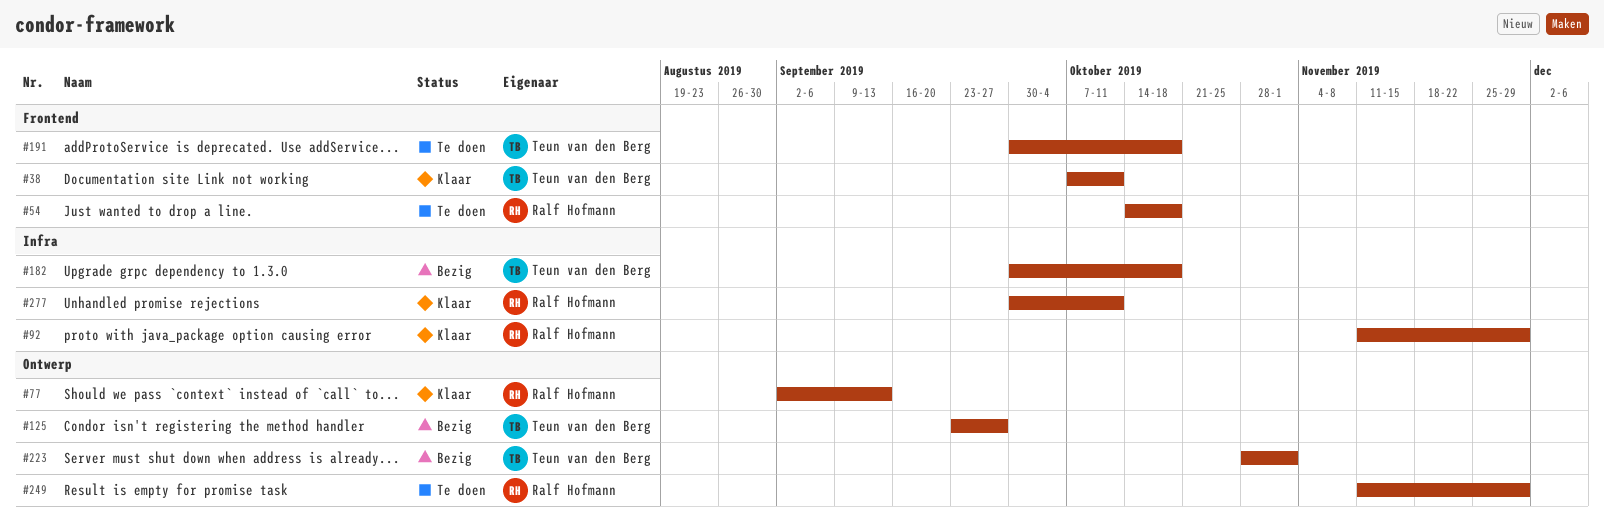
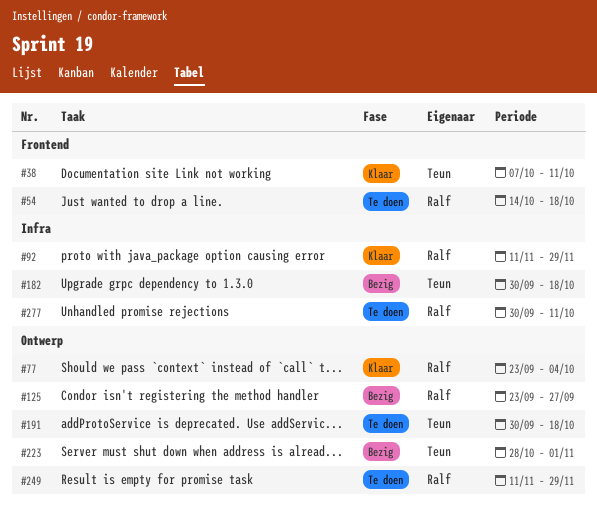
#77, start: Sep 2 -> Sep 23
#77, due: Sep 13 -> Oct 4
#125, owner: Teun van den Berg -> Ralf Hofmann
#191, label: Frontend -> Ontwerp
#277, status: Klaar -> Te doen

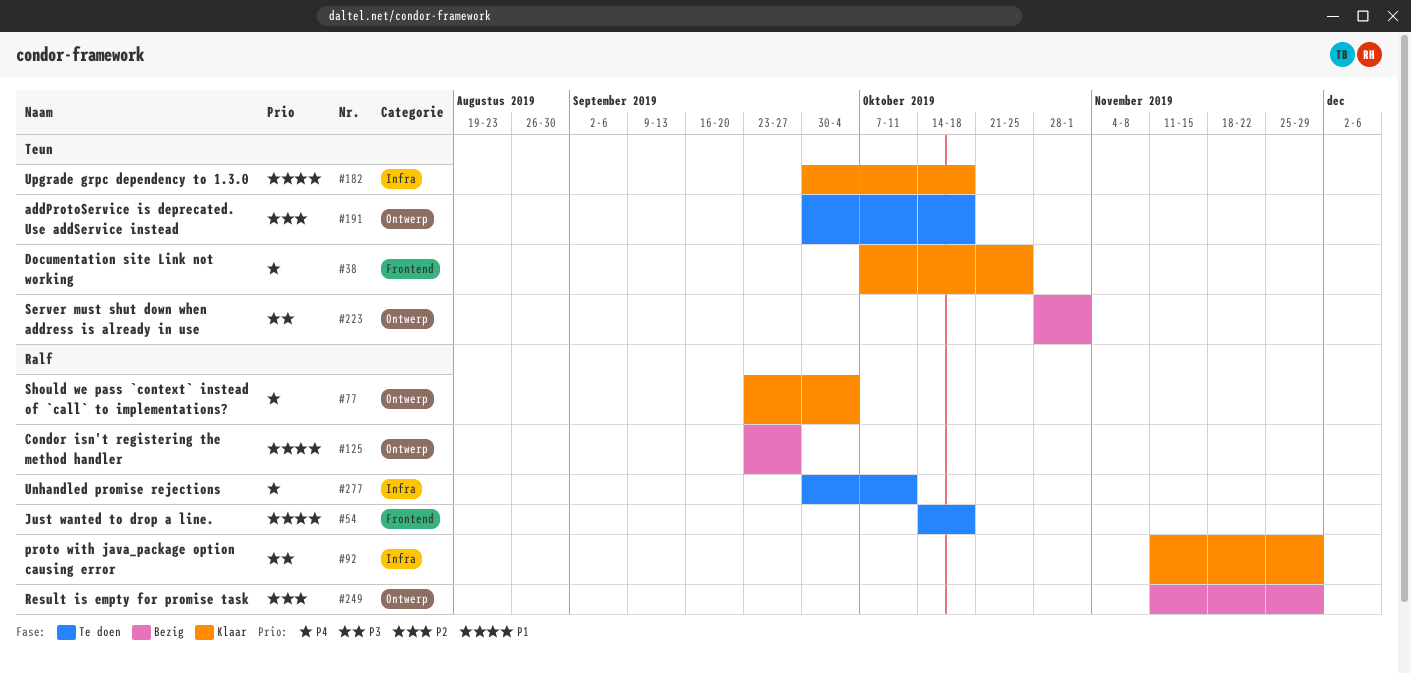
#38, due: Oct 11 -> Oct 25
#182, status: Bezig -> Klaar
#249, status: Te doen -> Bezig

